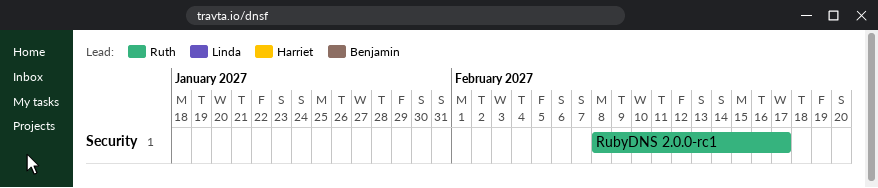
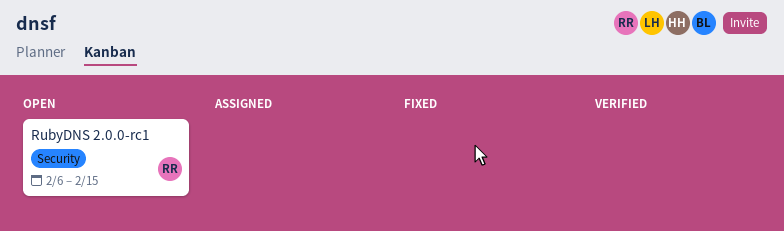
RubyDNS 2.0.0-rc1, start: Feb 8 -> Feb 6
RubyDNS 2.0.0-rc1, due: Feb 17 -> Feb 15

